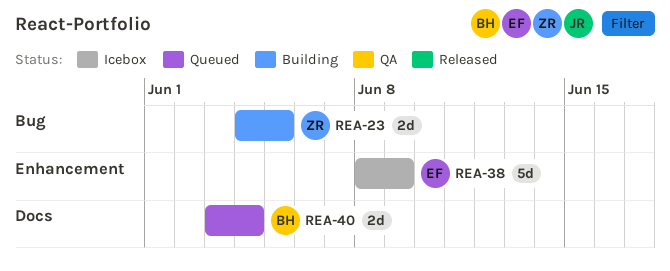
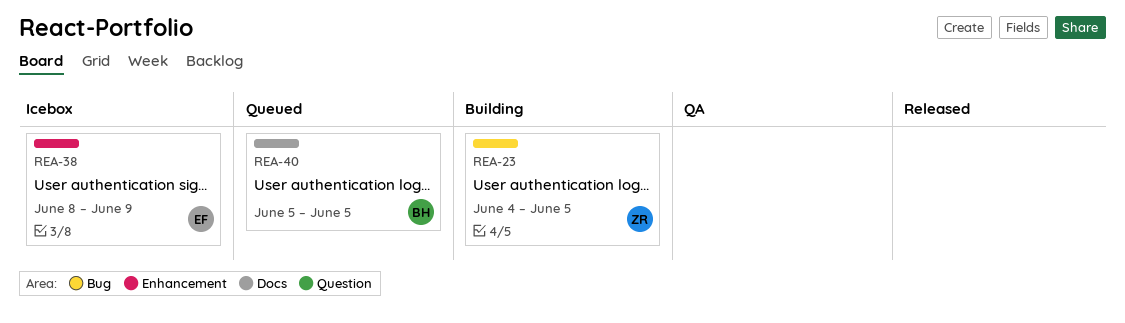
REA-40, start: Jun 3 -> Jun 5
REA-40, due: Jun 4 -> Jun 5

